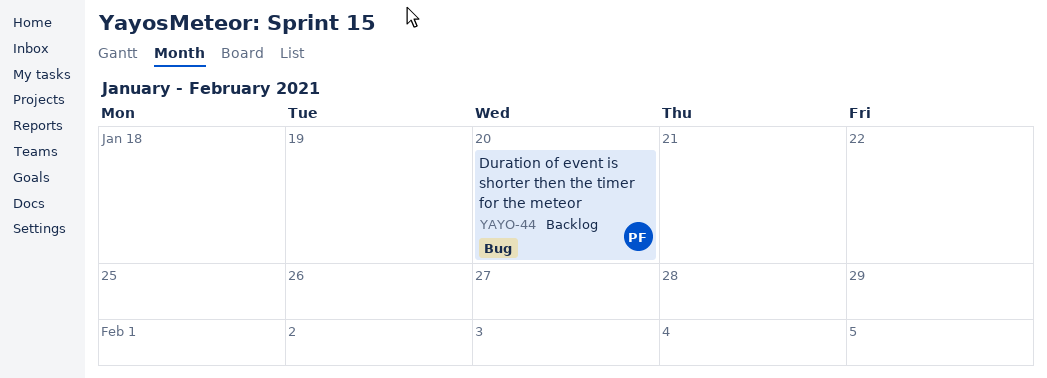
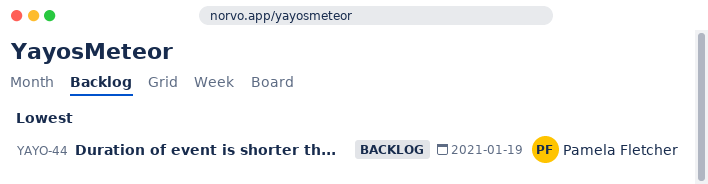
YAYO-44, due: Jan 20 -> Jan 19

